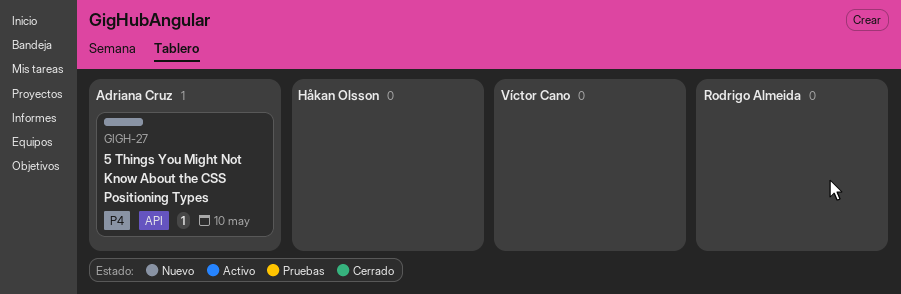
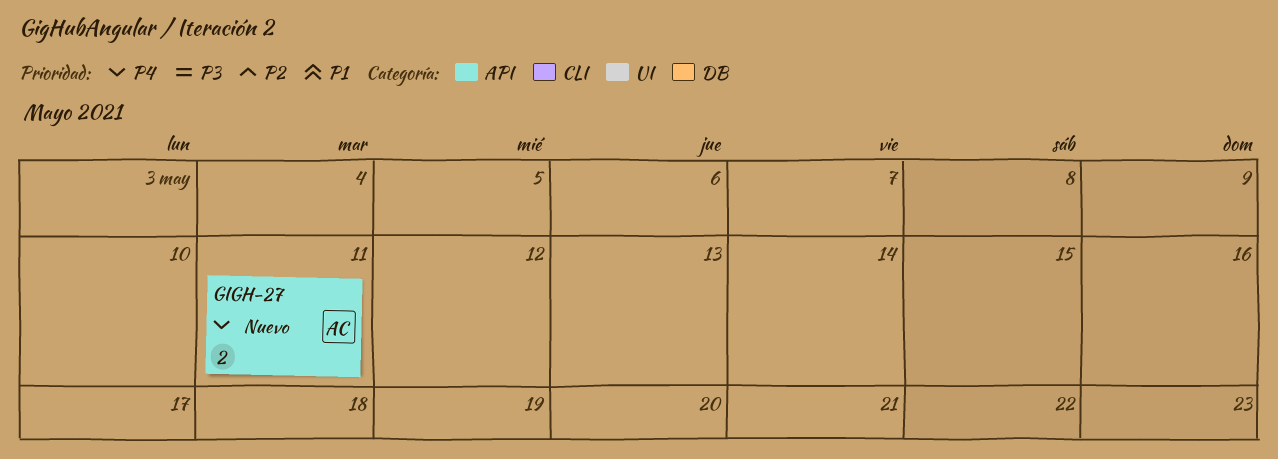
GIGH-27, estimate: 1 -> 2
GIGH-27, due: May 10 -> May 11

